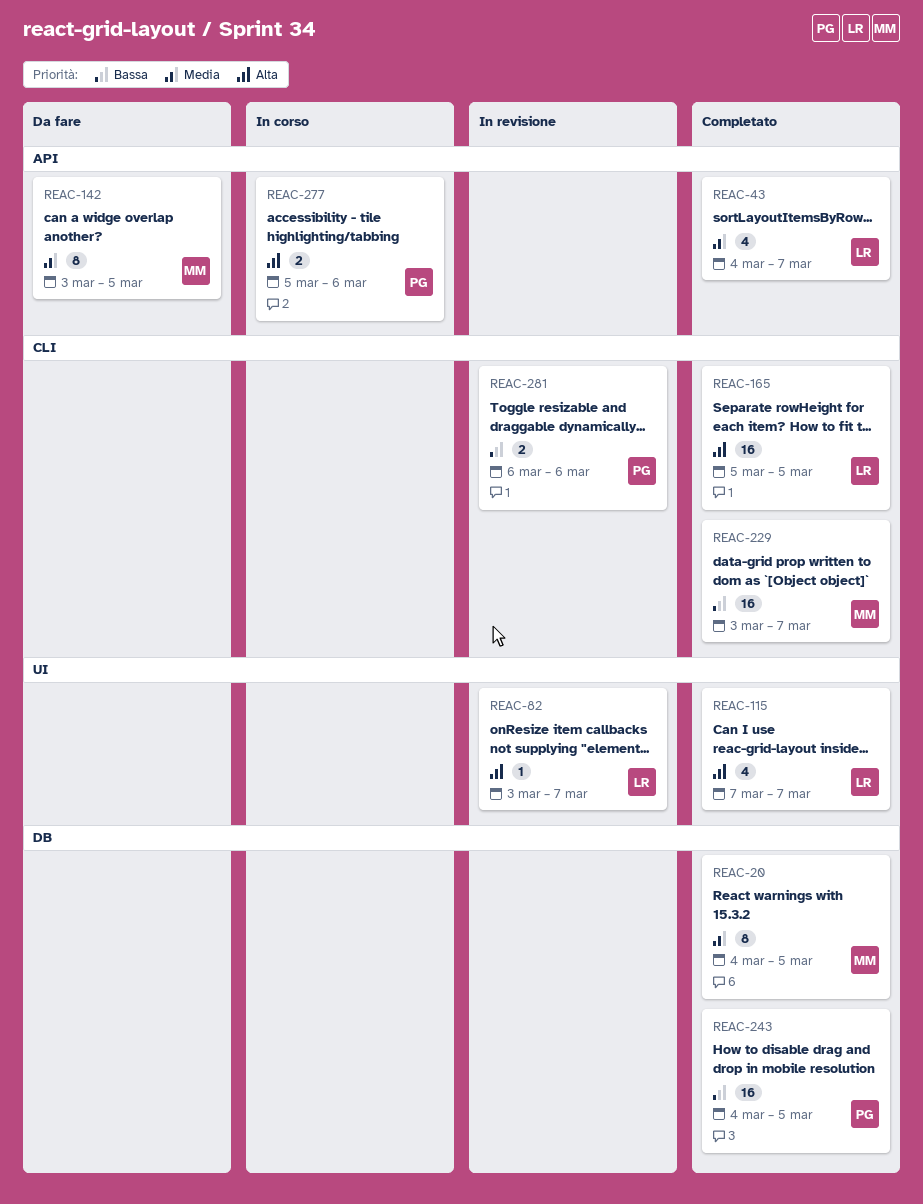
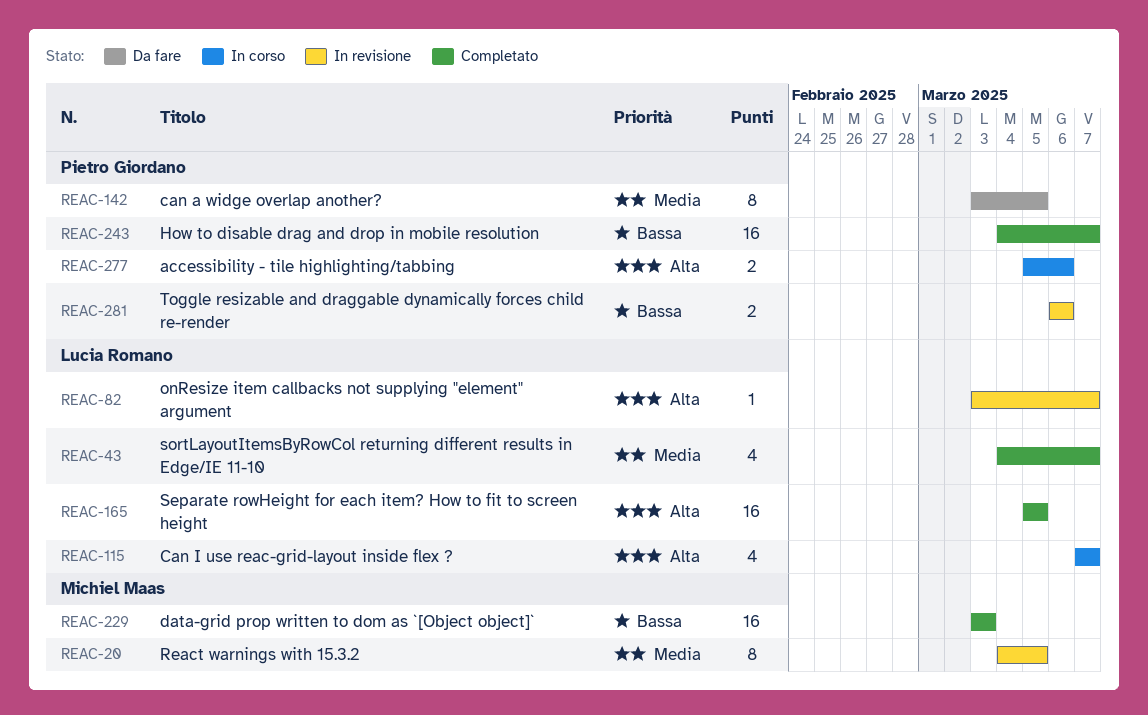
REAC-20, status: Completato -> In revisione
REAC-115, status: Completato -> In corso
REAC-142, owner: Michiel Maas -> Pietro Giordano
REAC-229, due: Mar 7 -> Mar 3
REAC-243, due: Mar 5 -> Mar 7

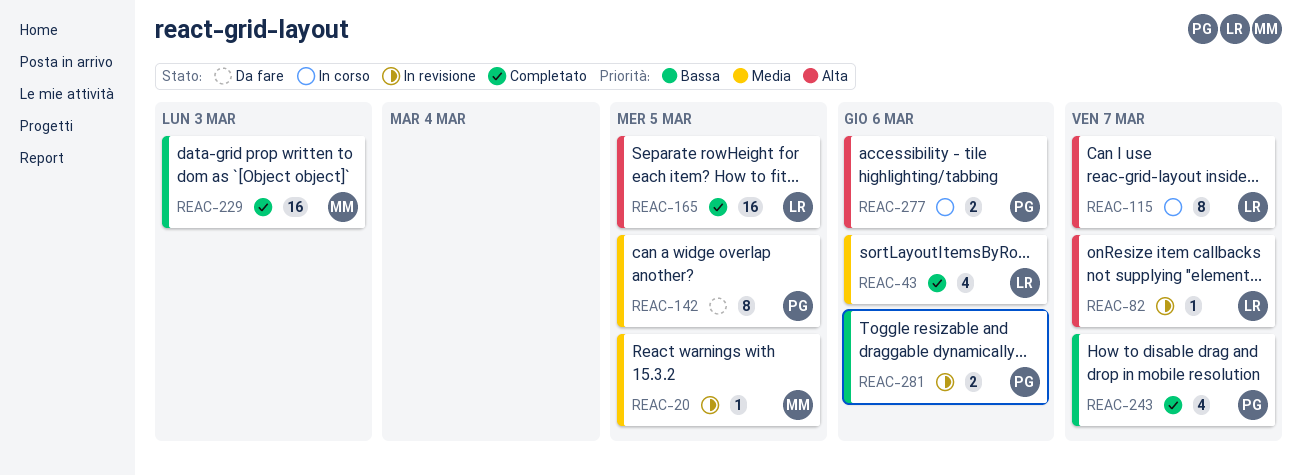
REAC-20, estimate: 8 -> 1
REAC-43, due: Mar 7 -> Mar 6
REAC-115, estimate: 4 -> 8
REAC-243, estimate: 16 -> 4

